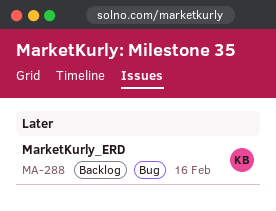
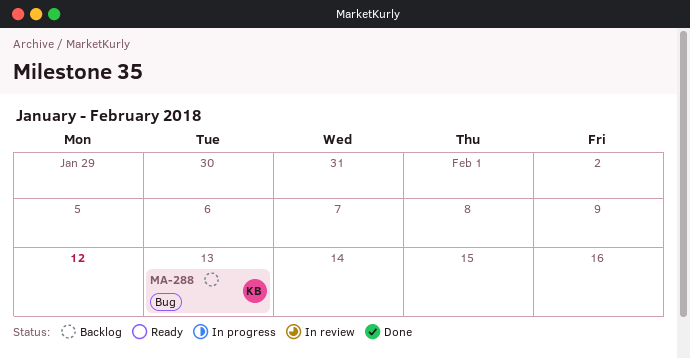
MA-288, due: Feb 16 -> Feb 13

